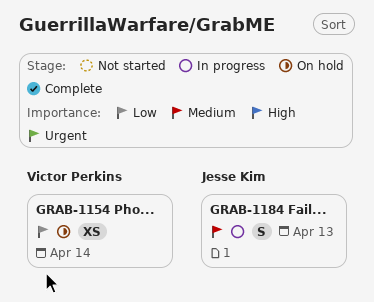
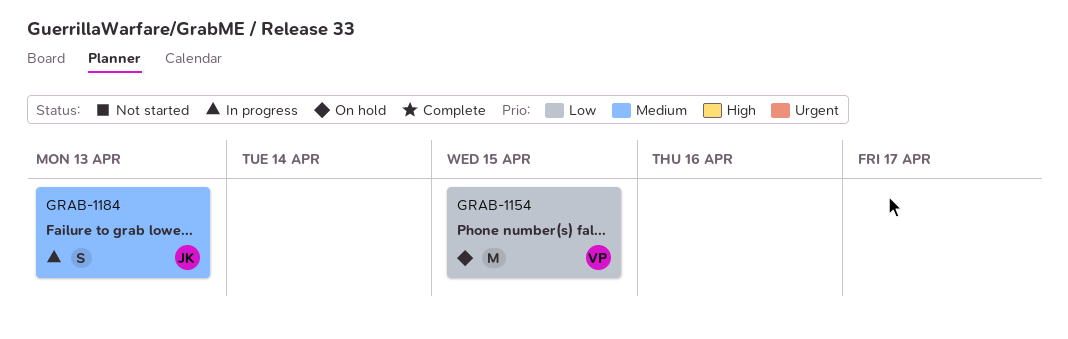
GRAB-1154, estimate: XS -> M
GRAB-1154, due: Apr 14 -> Apr 15

